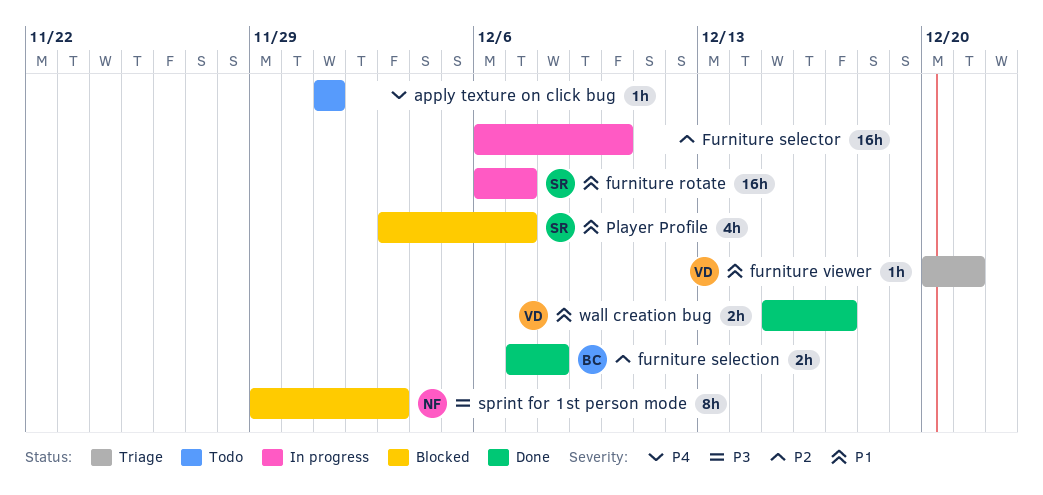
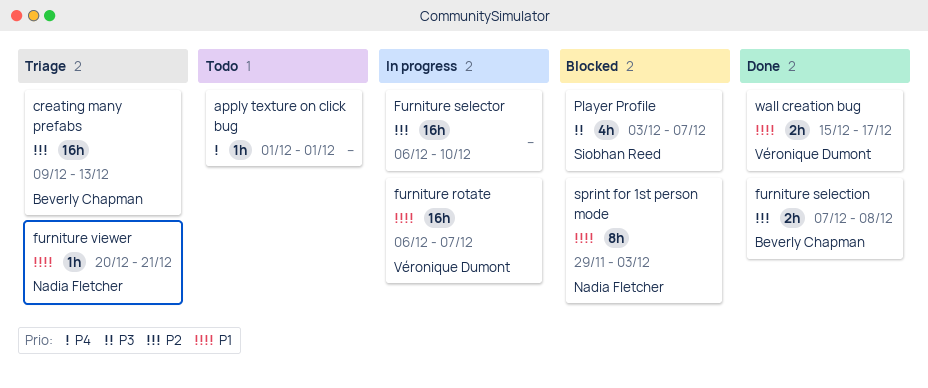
creating many prefabs: none -> present
furniture rotate, owner: Siobhan Reed -> Véronique Dumont
furniture viewer, owner: Véronique Dumont -> Nadia Fletcher
Player Profile, priority: P1 -> P3
sprint for 1st person mode, priority: P3 -> P1

